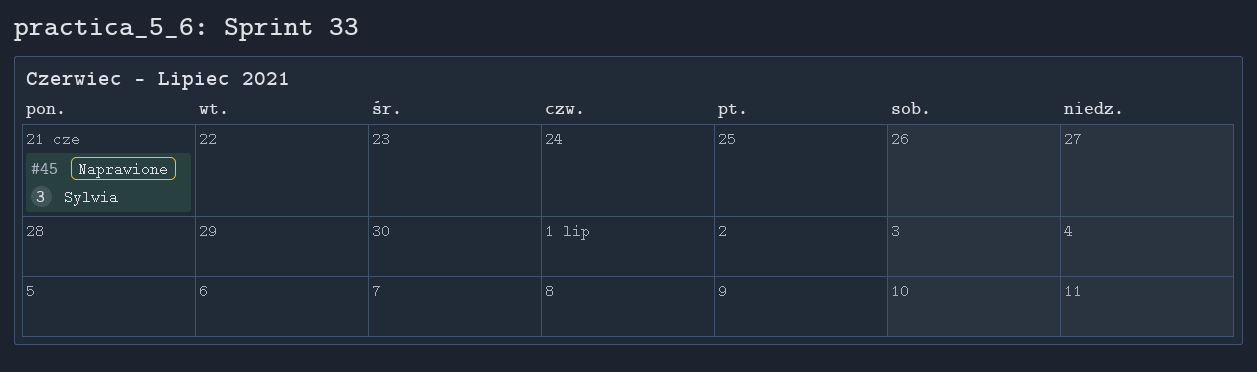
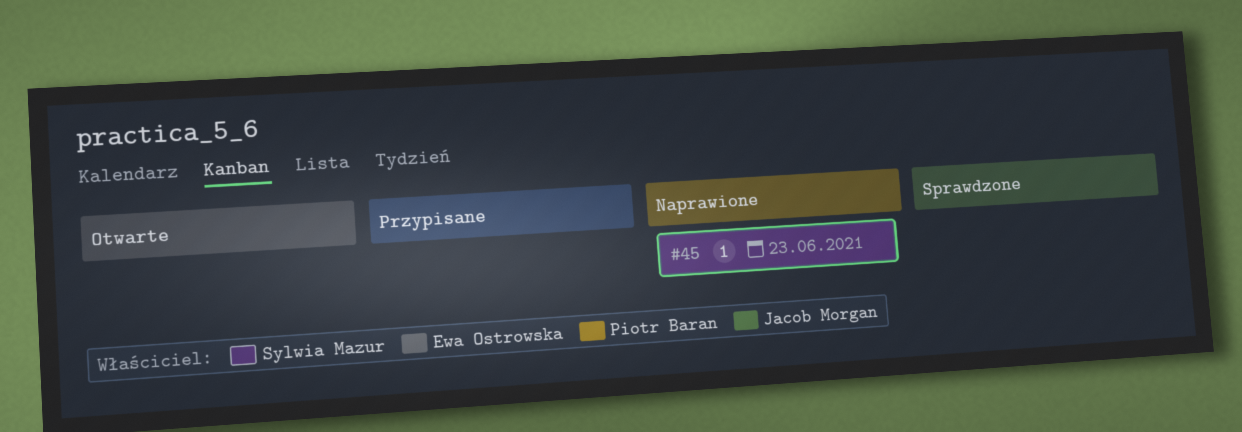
#45, estimate: 3 -> 1
#45, due: Jun 21 -> Jun 23

